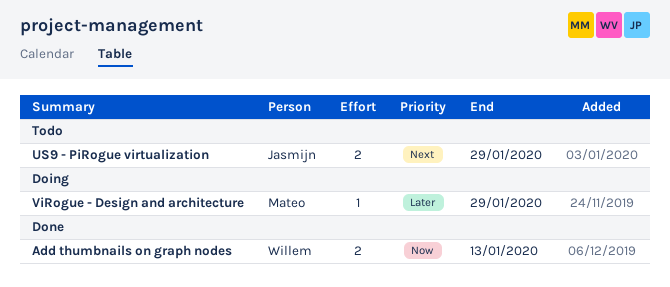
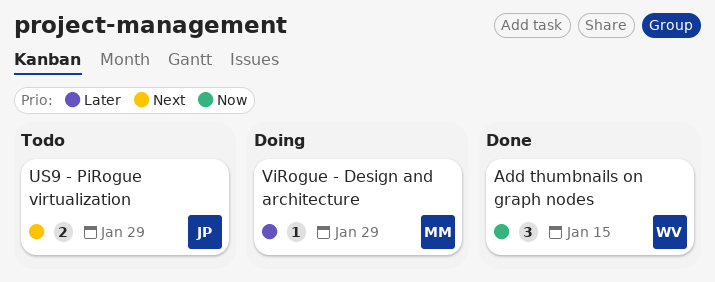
Add thumbnails on graph nodes, estimate: 2 -> 3
Add thumbnails on graph nodes, due: Jan 13 -> Jan 15

